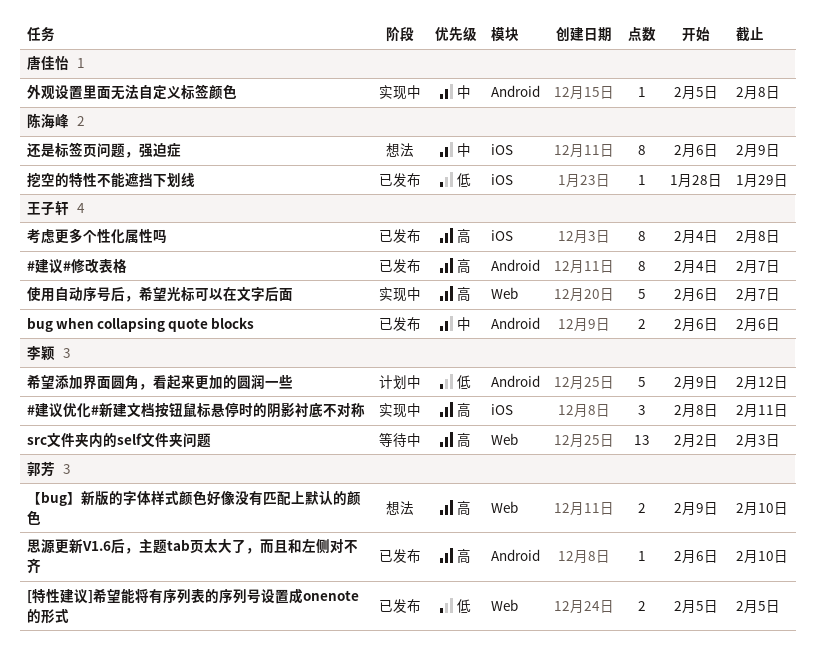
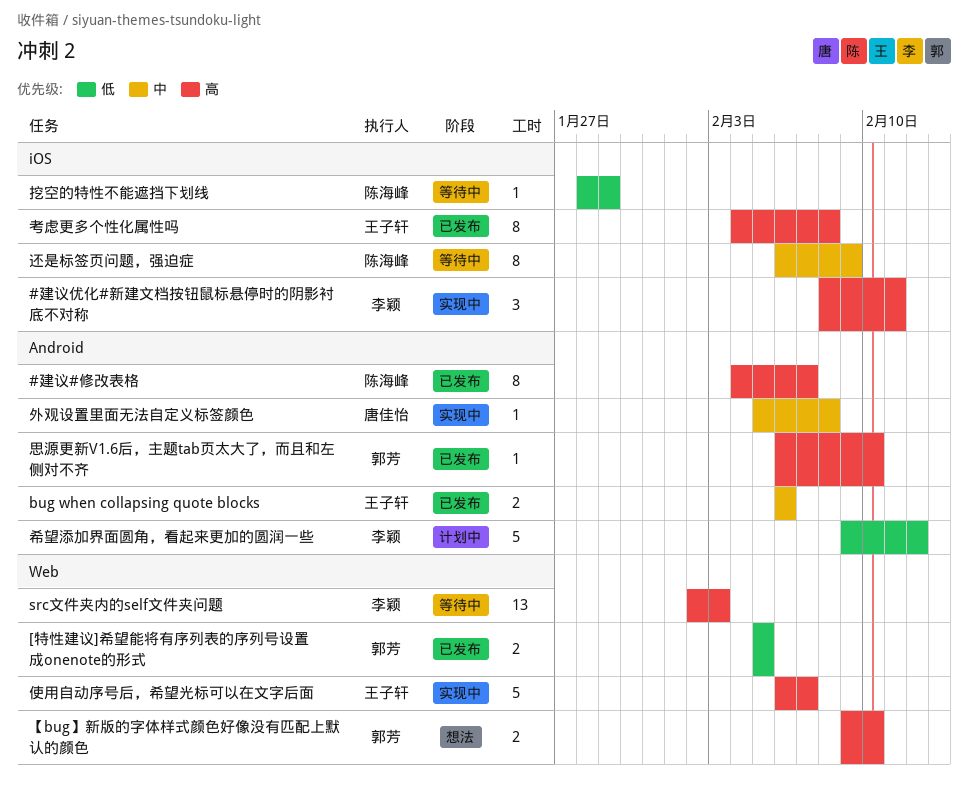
#建议#修改表格, owner: 王子轩 -> 陈海峰
挖空的特性不能遮挡下划线, status: 已发布 -> 等待中
还是标签页问题，强迫症, status: 想法 -> 等待中

